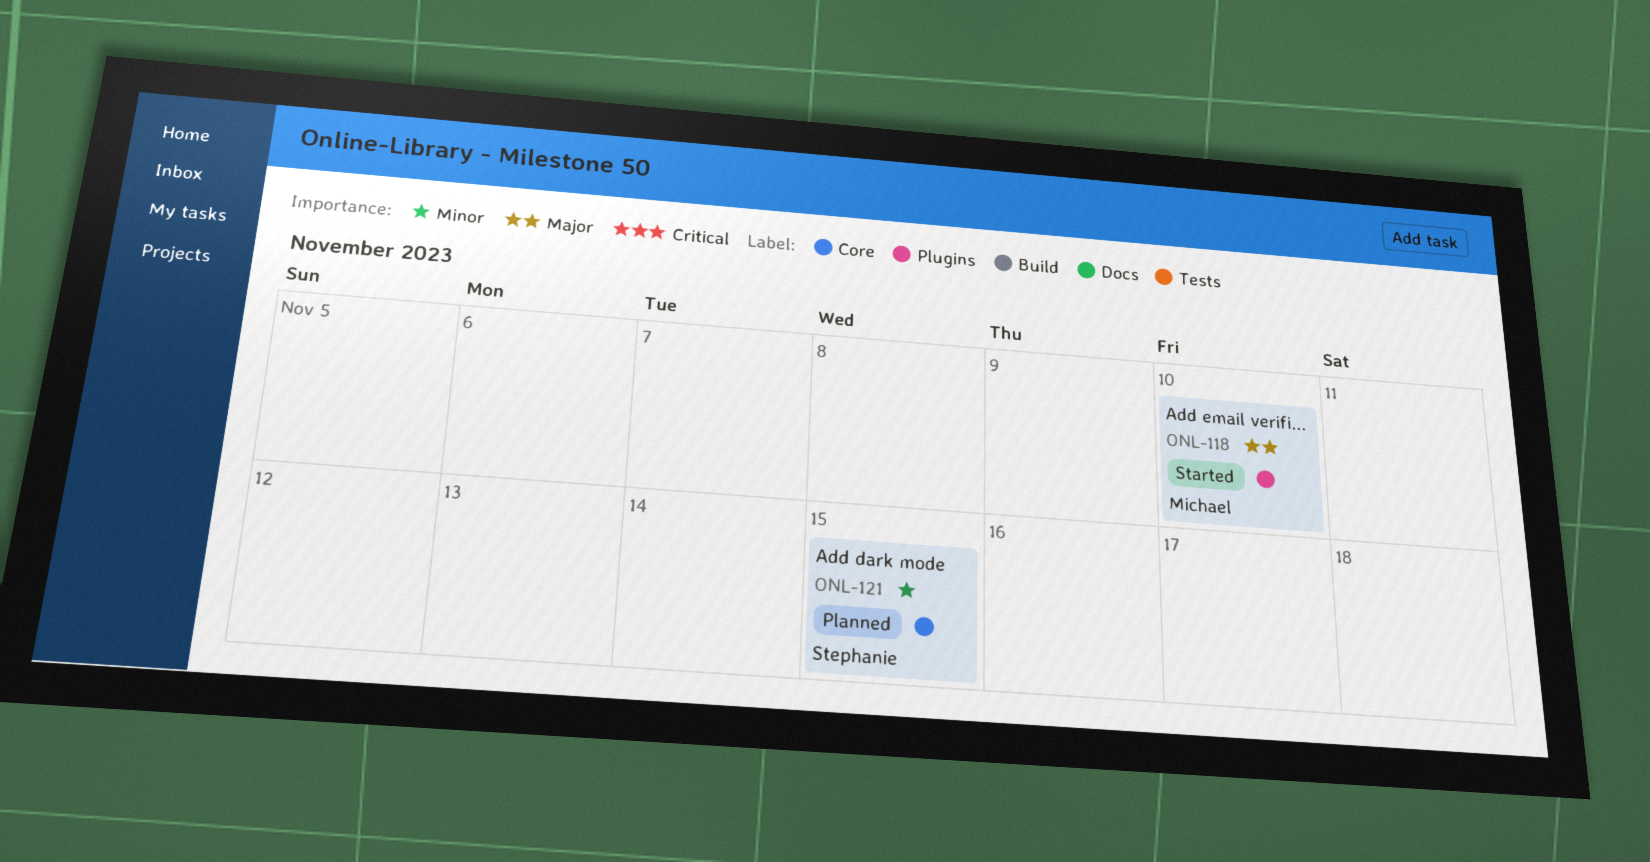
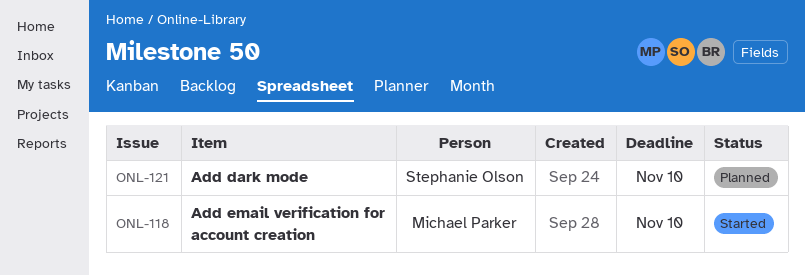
ONL-121, due: Nov 15 -> Nov 10

